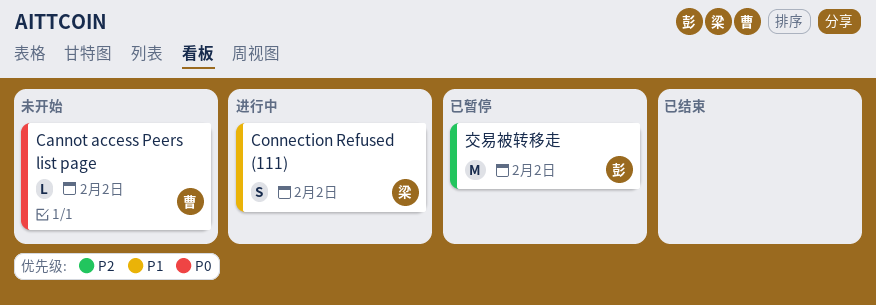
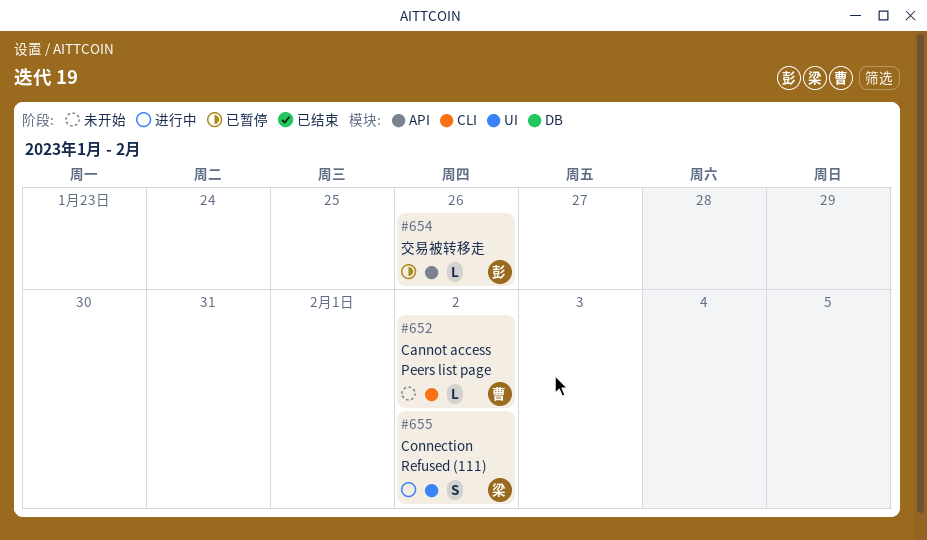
交易被转移走, estimate: M -> L
交易被转移走, due: Feb 2 -> Jan 26

